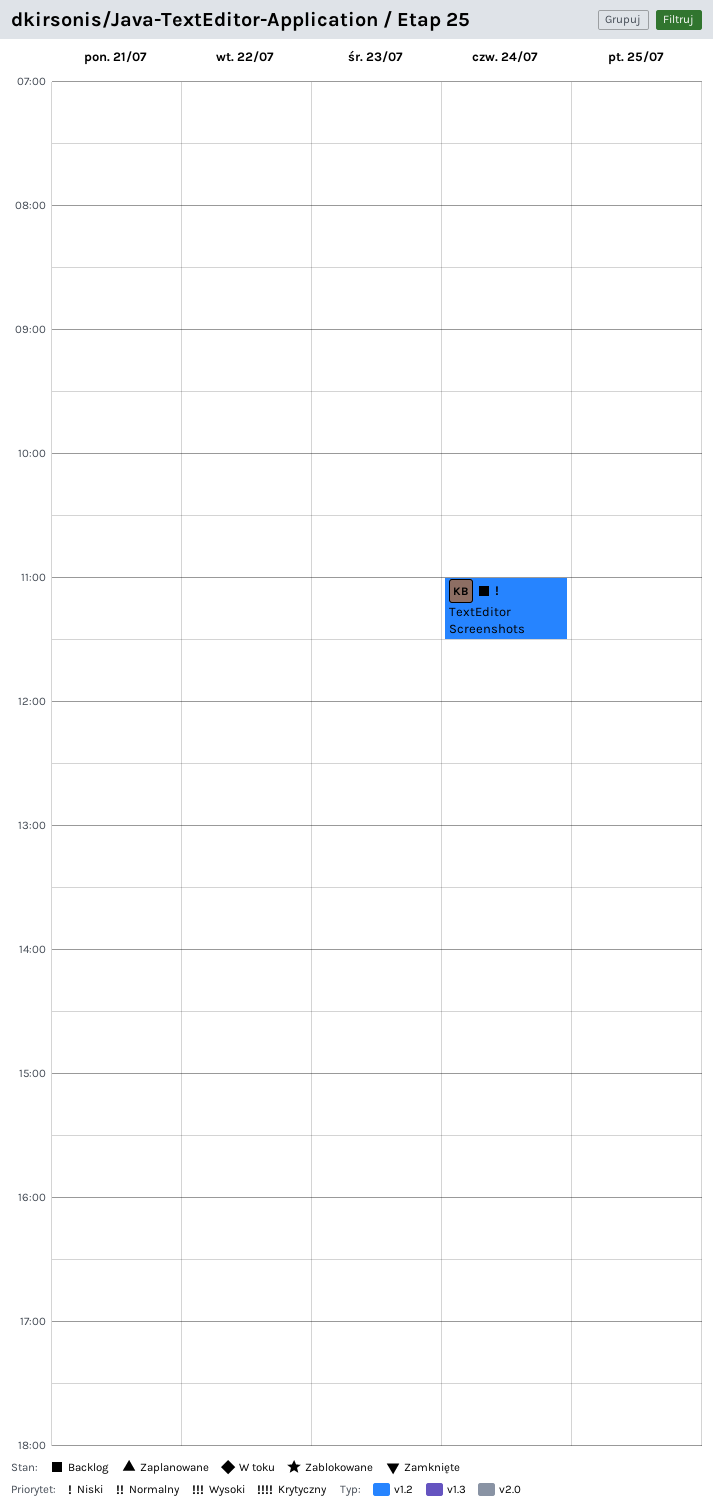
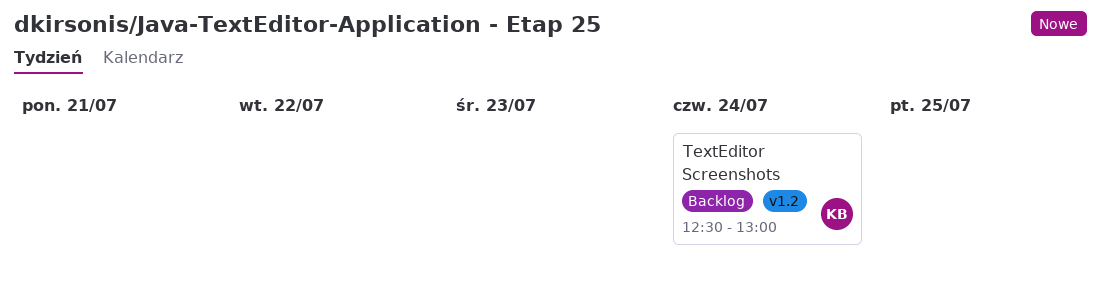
TextEditor Screenshots, begins: 11:00 -> 12:30
TextEditor Screenshots, ends: 11:30 -> 13:00

